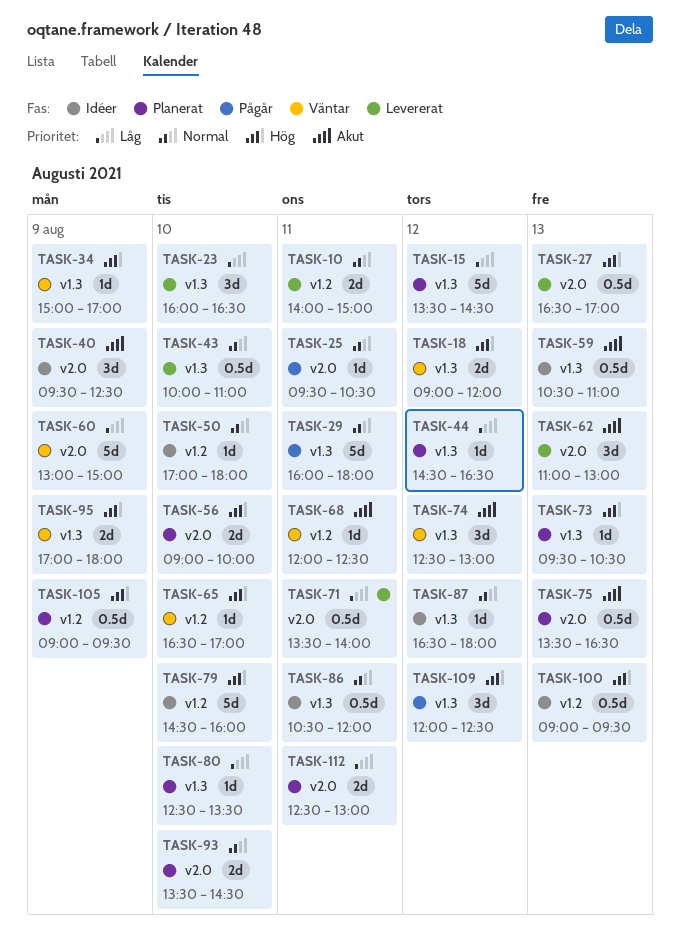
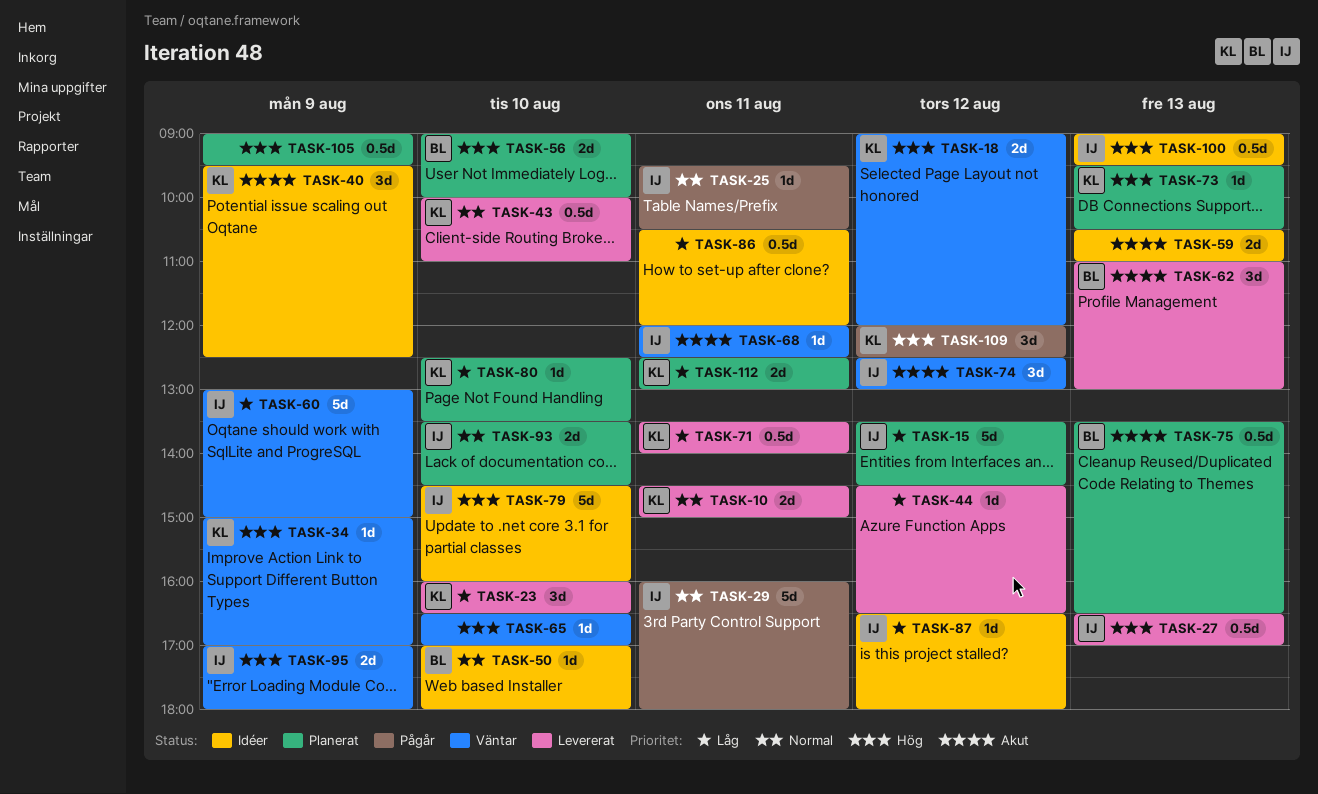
TASK-10, begins: 14:00 -> 14:30
TASK-44, status: Planerat -> Levererat
TASK-59, estimate: 0.5d -> 2d
TASK-86, priority: Normal -> Låg
TASK-87, priority: Normal -> Låg

